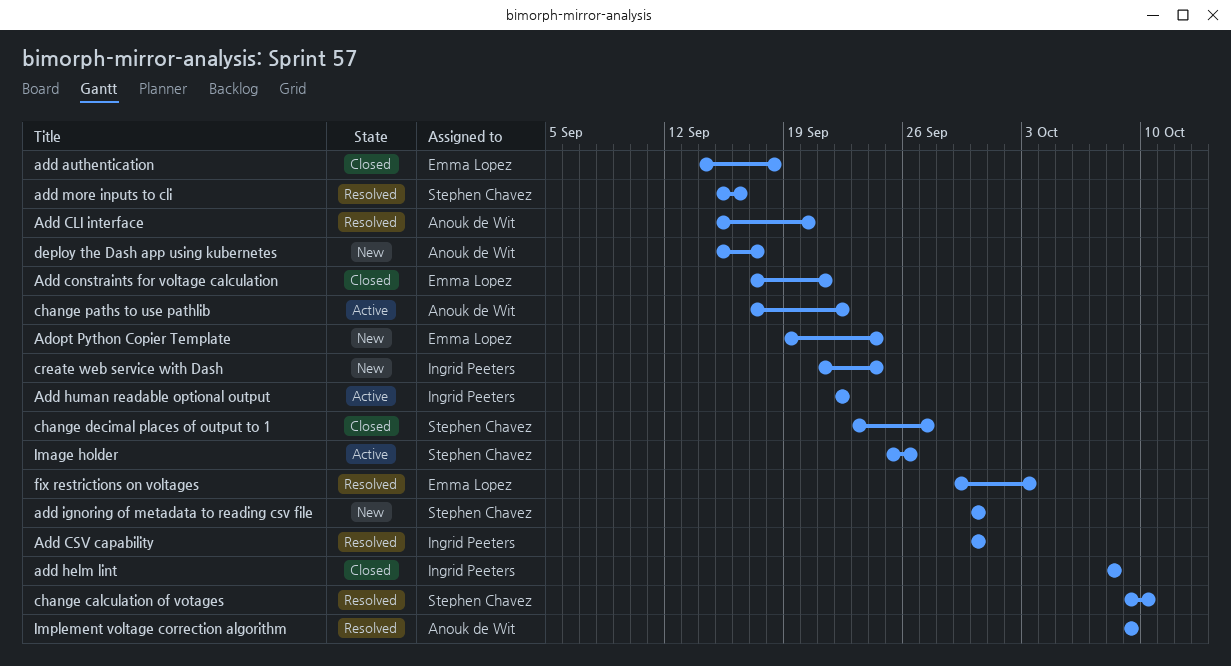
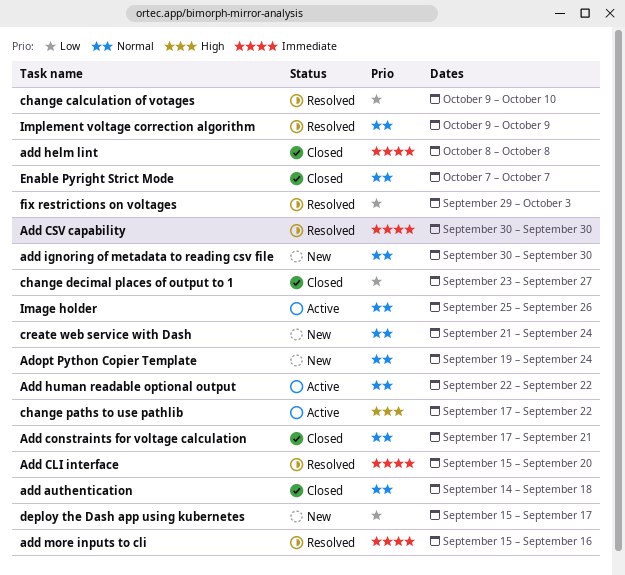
Enable Pyright Strict Mode: none -> present

